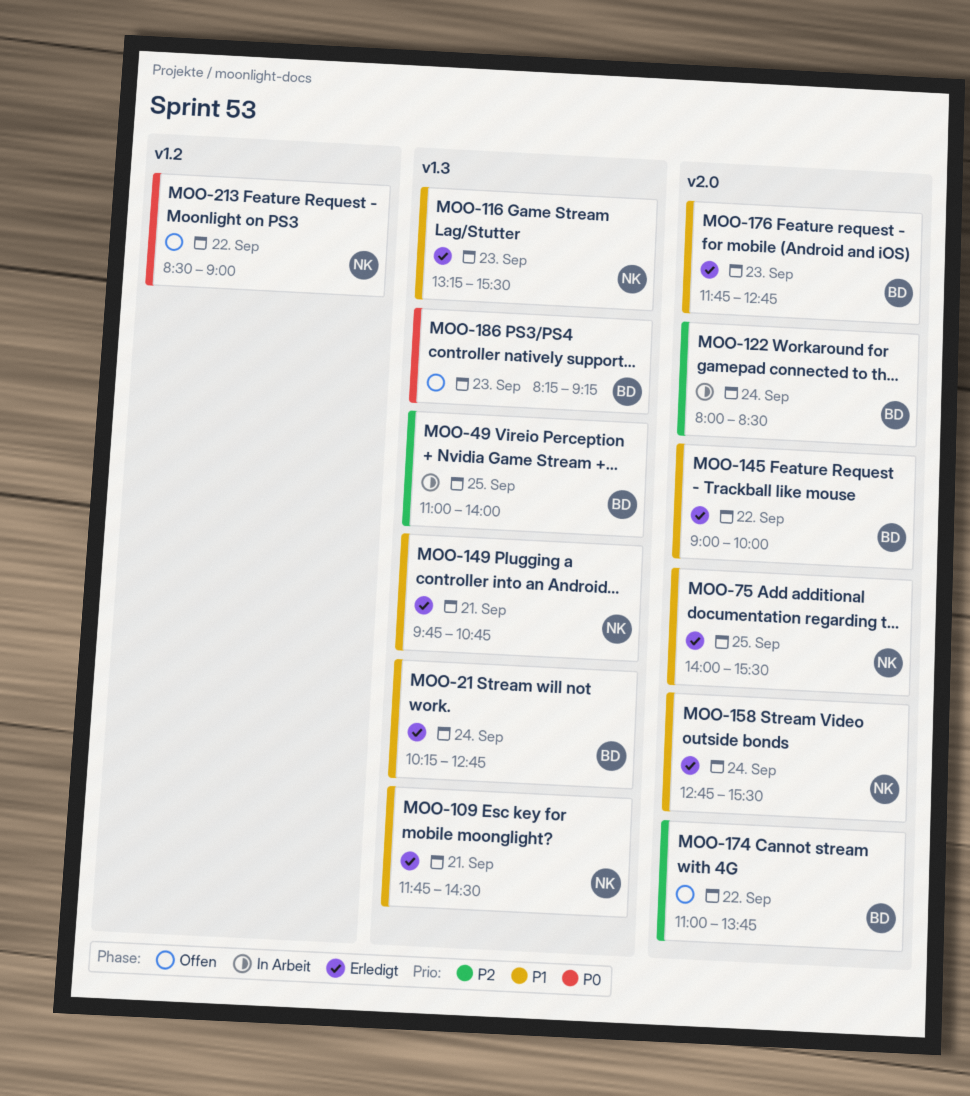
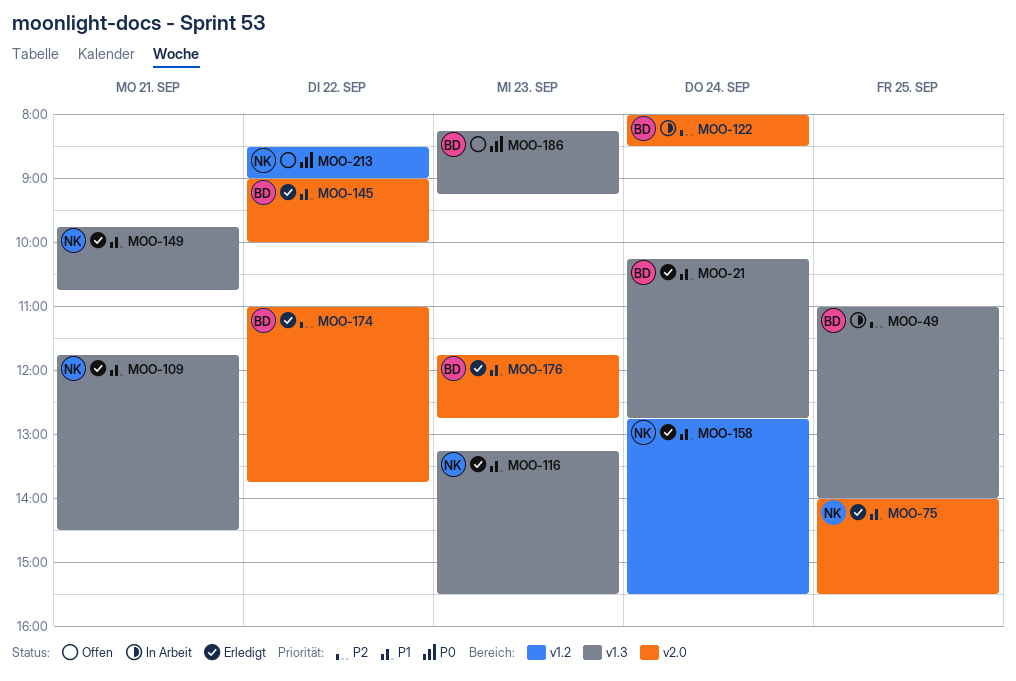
MOO-158, label: v2.0 -> v1.2
MOO-174, status: Offen -> Erledigt

